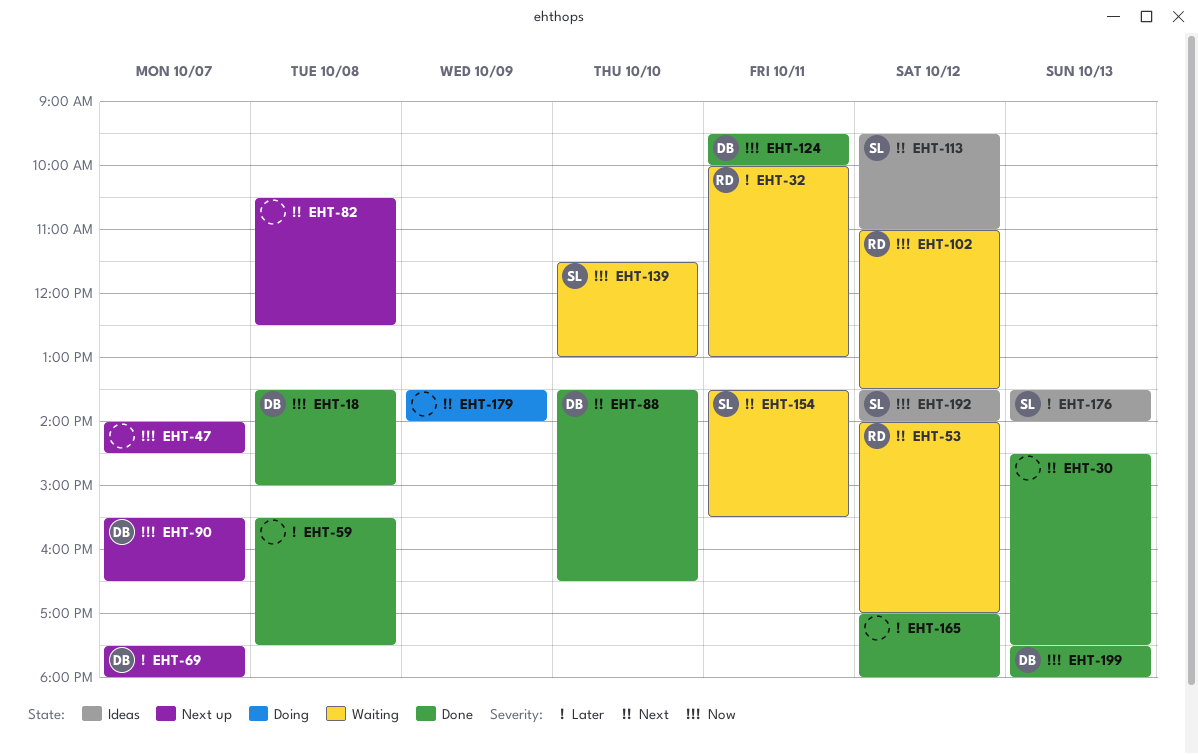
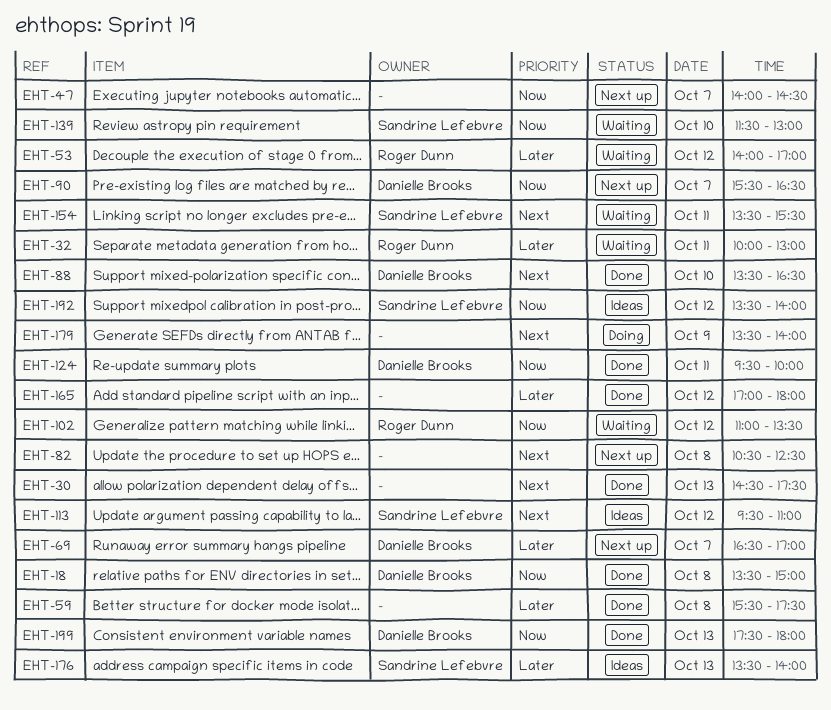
EHT-53, priority: Next -> Later
EHT-69, begins: 17:30 -> 16:30
EHT-69, ends: 18:00 -> 17:00

